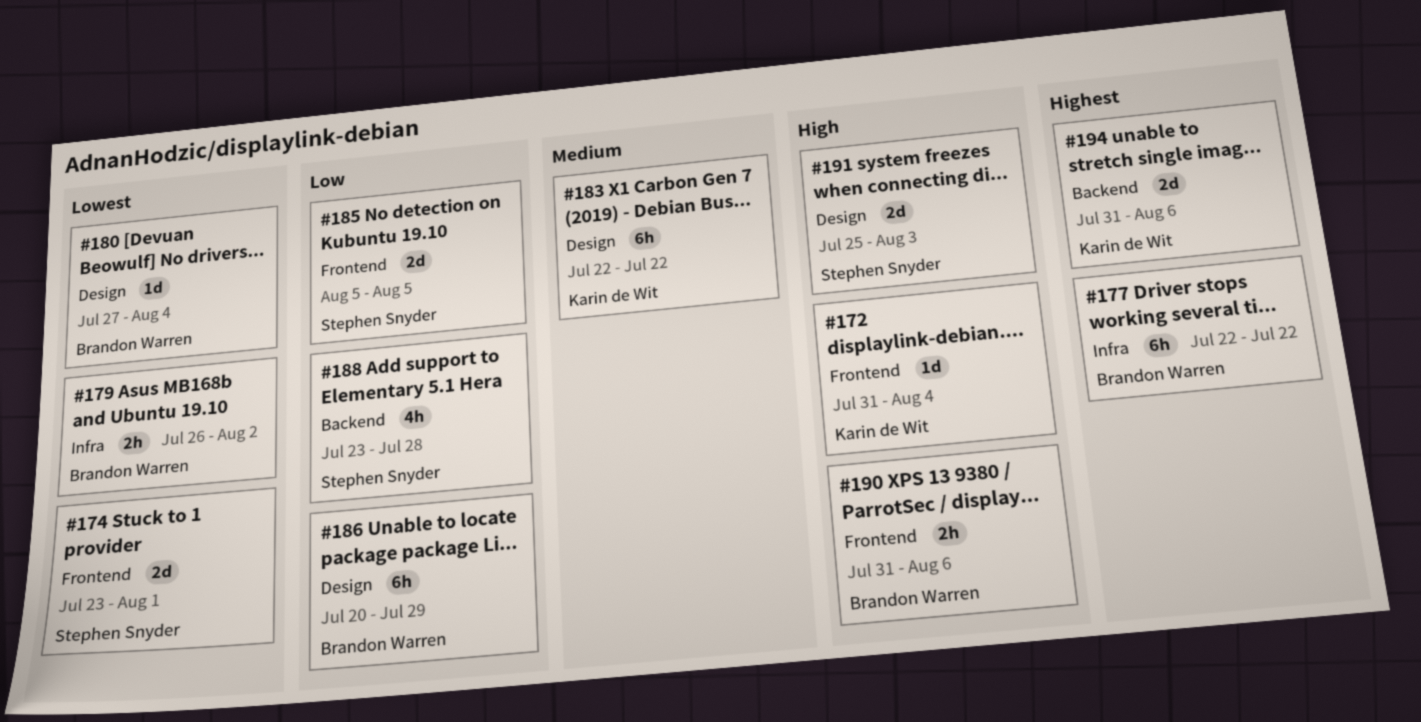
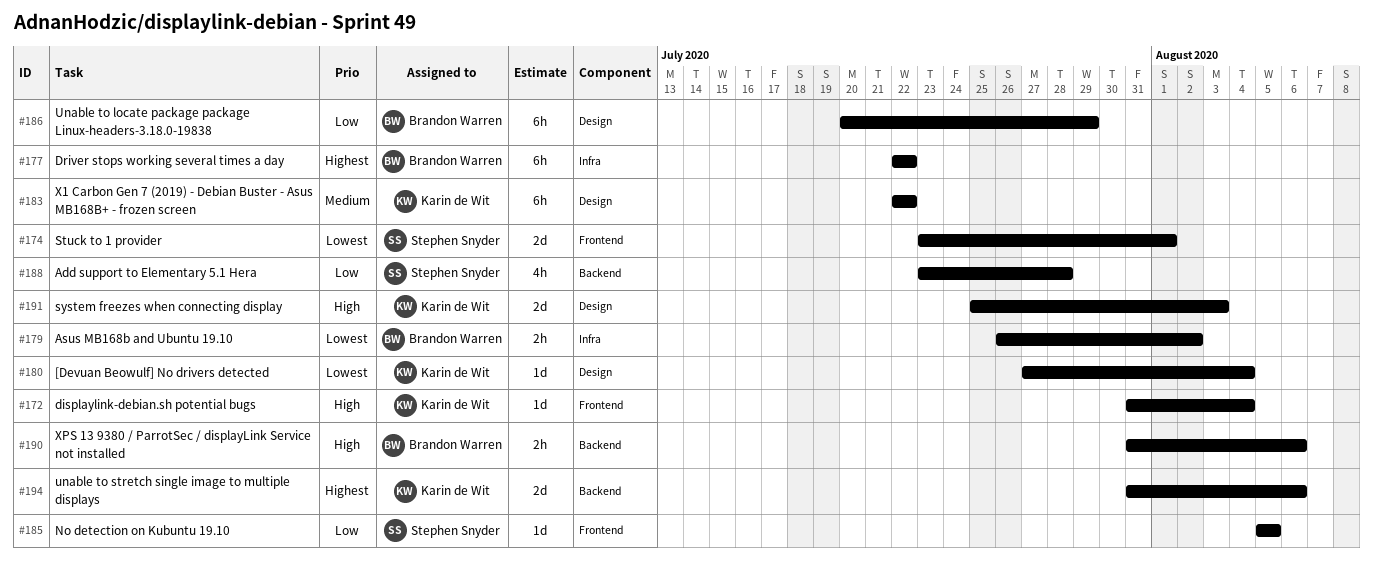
#180, owner: Brandon Warren -> Karin de Wit
#185, estimate: 2d -> 1d
#190, label: Frontend -> Backend
#191, owner: Stephen Snyder -> Karin de Wit

